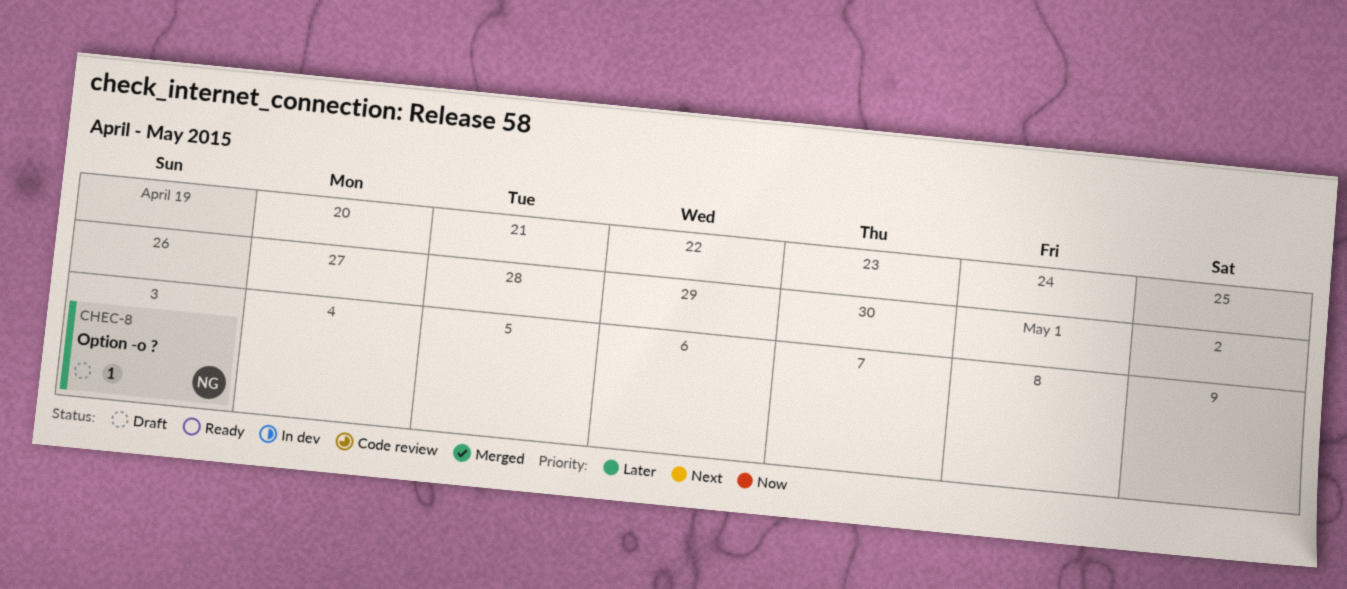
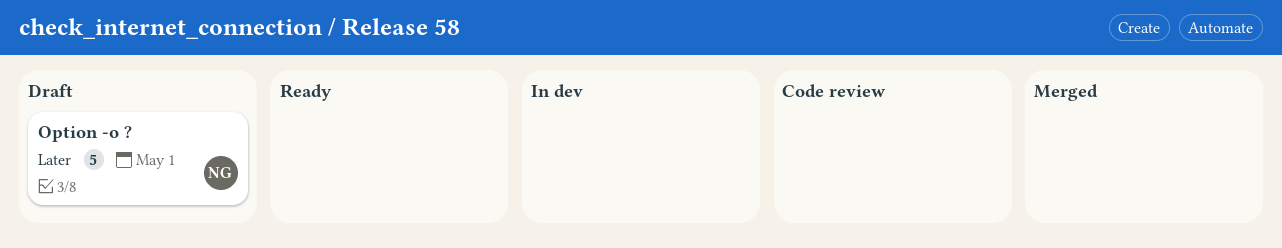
Option -o ?, estimate: 1 -> 5
Option -o ?, due: May 3 -> May 1

